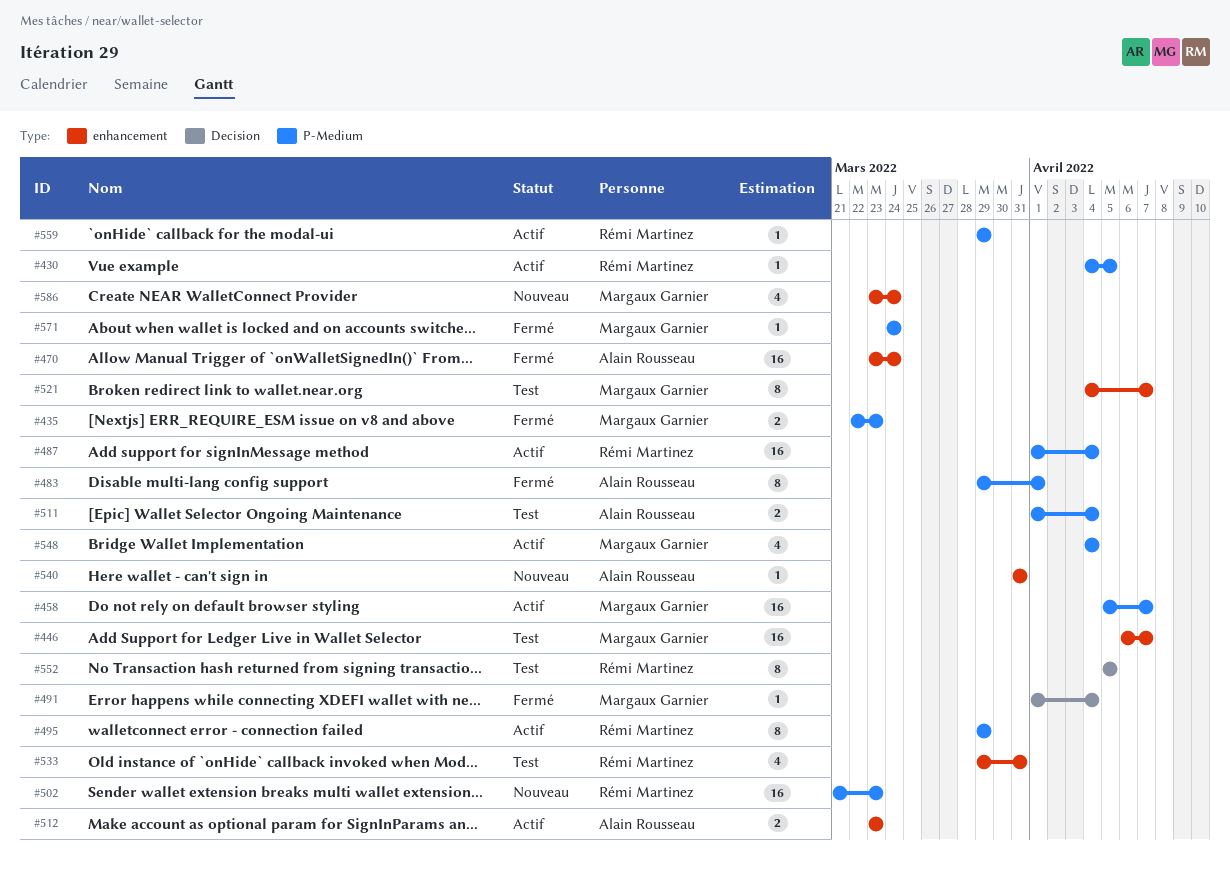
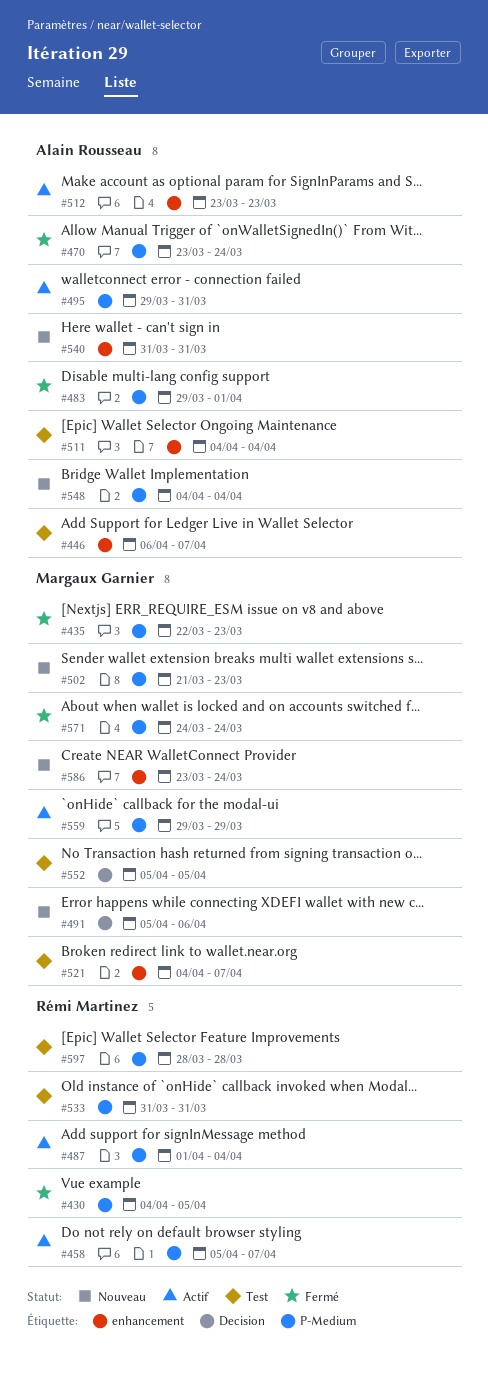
#430, status: Actif -> Fermé
#446, owner: Margaux Garnier -> Alain Rousseau
#458, owner: Margaux Garnier -> Rémi Martinez
#470, label: enhancement -> P-Medium
#491, status: Fermé -> Nouveau
#491, start: Apr 1 -> Apr 5
#491, due: Apr 4 -> Apr 6
#495, owner: Rémi Martinez -> Alain Rousseau
#495, due: Mar 29 -> Mar 31
#502, owner: Rémi Martinez -> Margaux Garnier
#511, label: P-Medium -> enhancement
#511, start: Apr 1 -> Apr 4
#533, label: enhancement -> P-Medium
#533, start: Mar 29 -> Mar 31
#548, status: Actif -> Nouveau
#548, owner: Margaux Garnier -> Alain Rousseau
#552, owner: Rémi Martinez -> Margaux Garnier
#559, owner: Rémi Martinez -> Margaux Garnier
#597: none -> present

